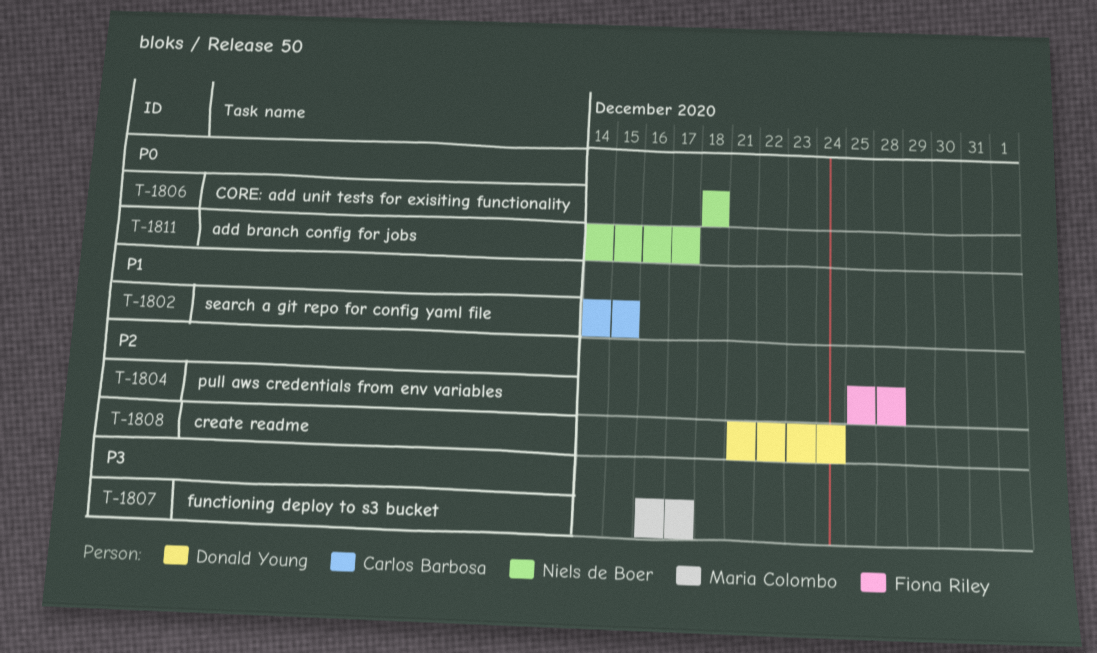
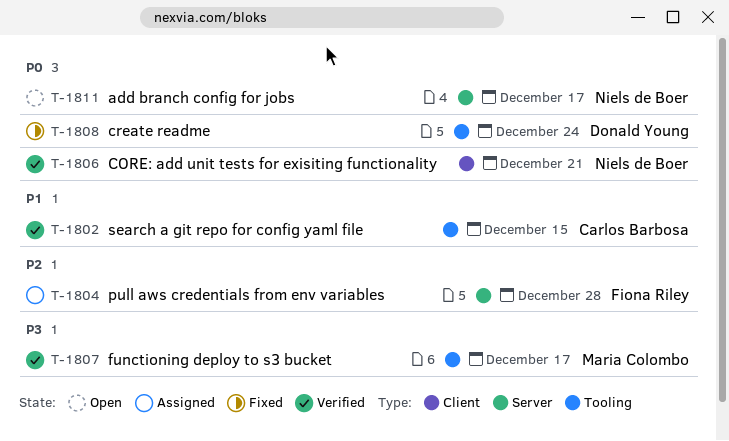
T-1806, due: Dec 18 -> Dec 21
T-1808, priority: P2 -> P0

